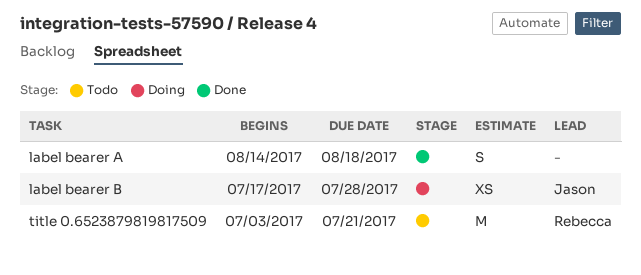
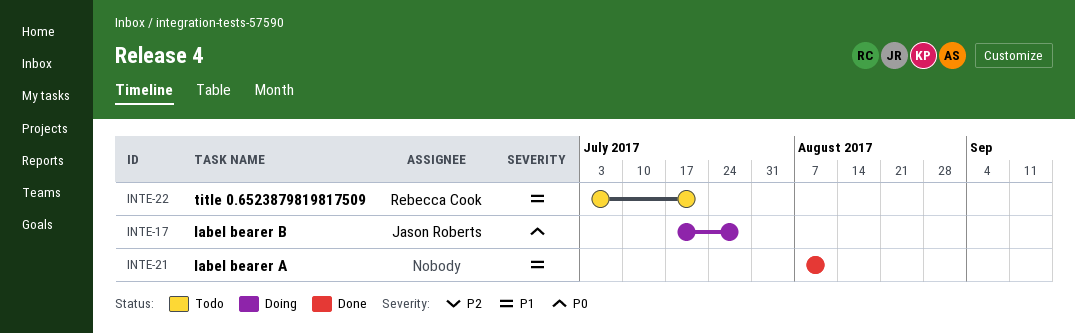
label bearer A, start: Aug 14 -> Aug 7
label bearer A, due: Aug 18 -> Aug 11

